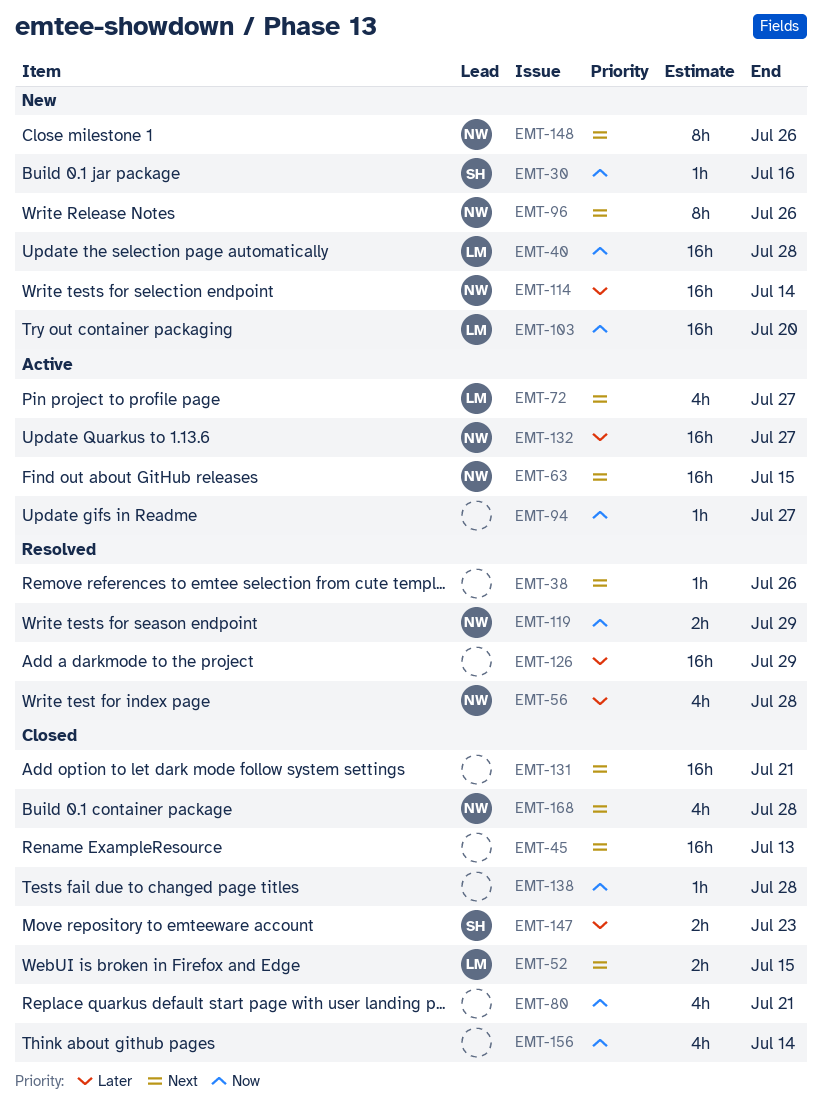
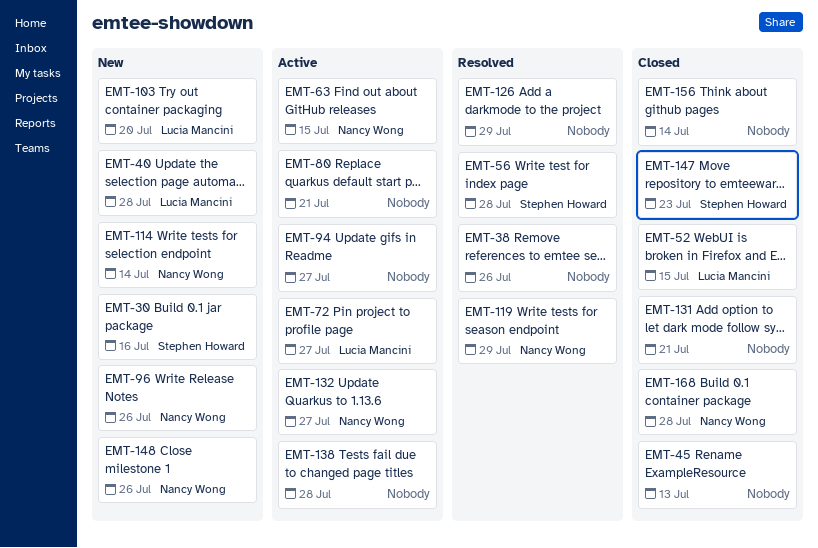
EMT-56, owner: Nancy Wong -> Stephen Howard
EMT-80, status: Closed -> Active
EMT-138, status: Closed -> Active

